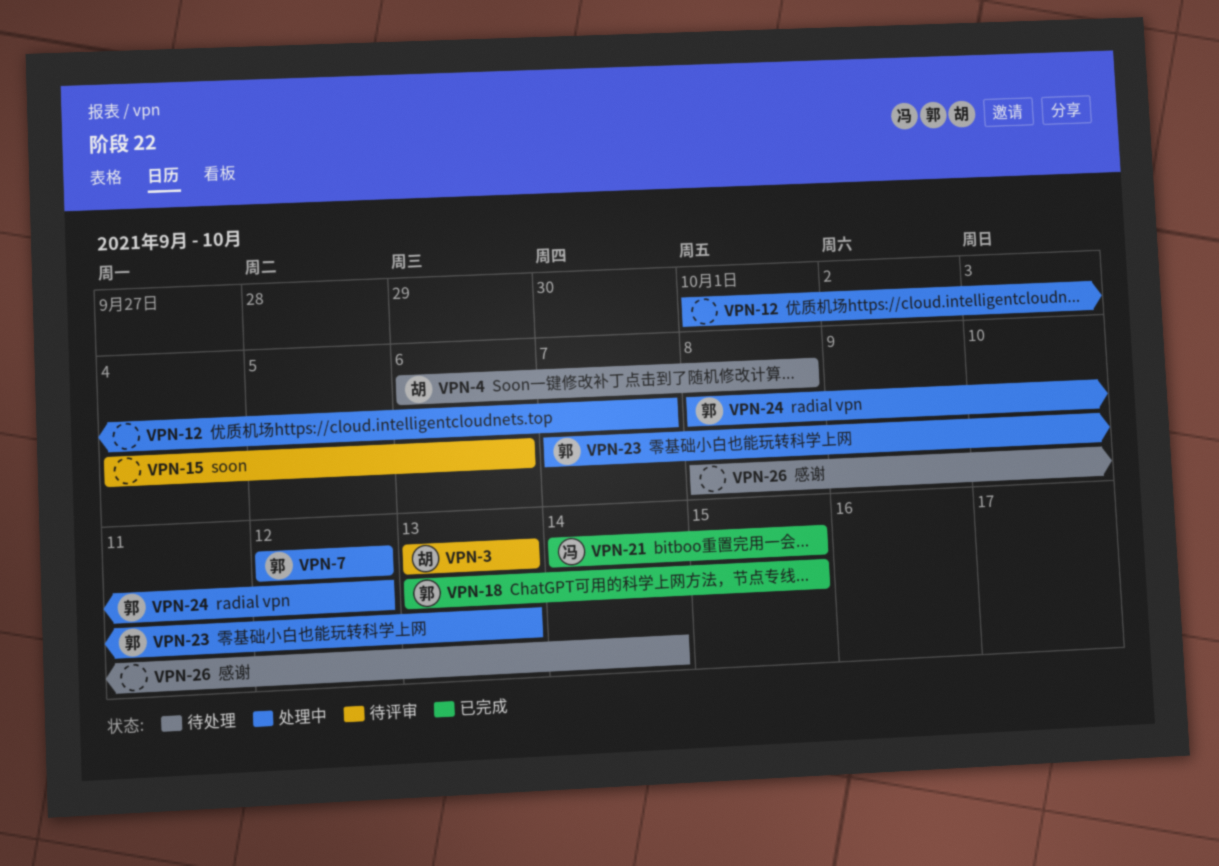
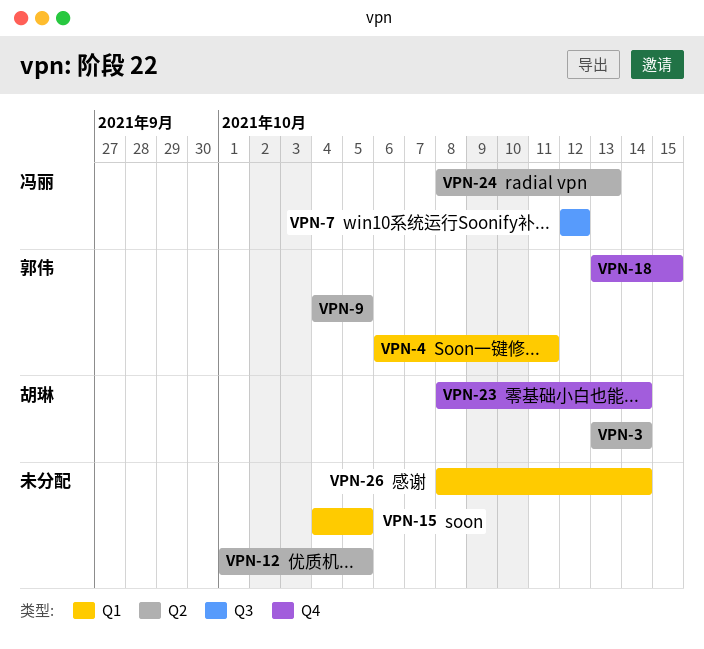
VPN-3, due: Oct 13 -> Oct 14
VPN-4, owner: 胡琳 -> 郭伟
VPN-4, due: Oct 8 -> Oct 11
VPN-7, owner: 郭伟 -> 冯丽
VPN-9: none -> present
VPN-12, due: Oct 7 -> Oct 5
VPN-15, due: Oct 6 -> Oct 5
VPN-21: present -> none
VPN-23, owner: 郭伟 -> 胡琳
VPN-23, start: Oct 7 -> Oct 8
VPN-23, due: Oct 13 -> Oct 14
VPN-24, owner: 郭伟 -> 冯丽
VPN-24, due: Oct 12 -> Oct 13

